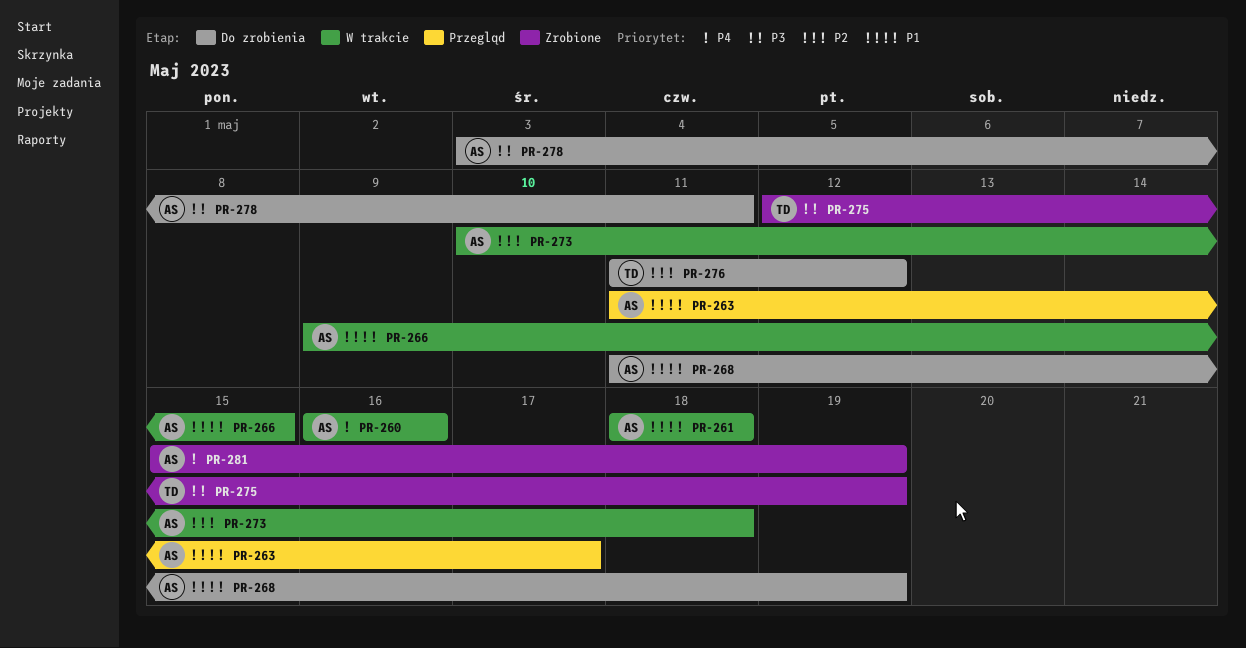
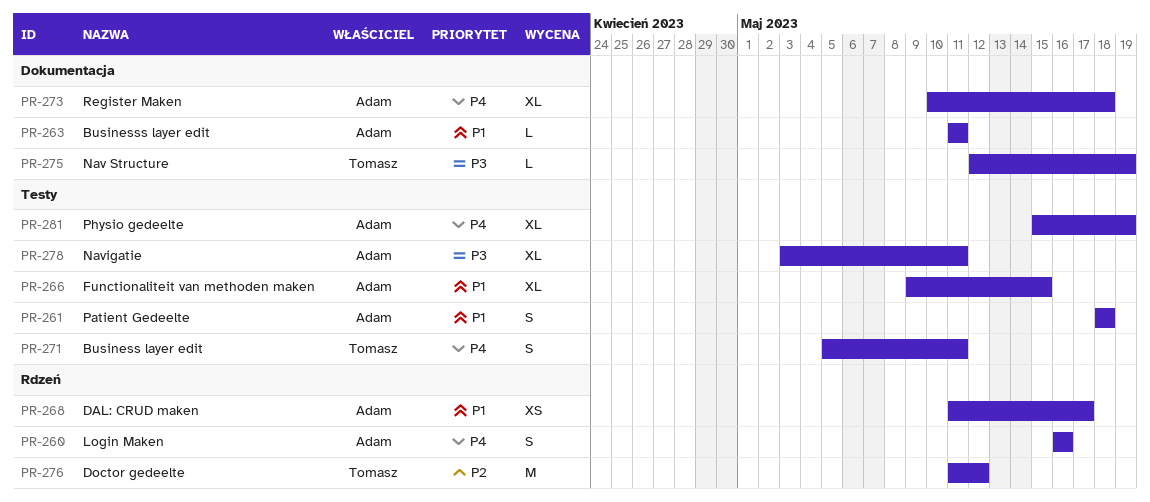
PR-263, due: May 17 -> May 11
PR-268, due: May 19 -> May 17
PR-271: none -> present
PR-273, priority: P2 -> P4

